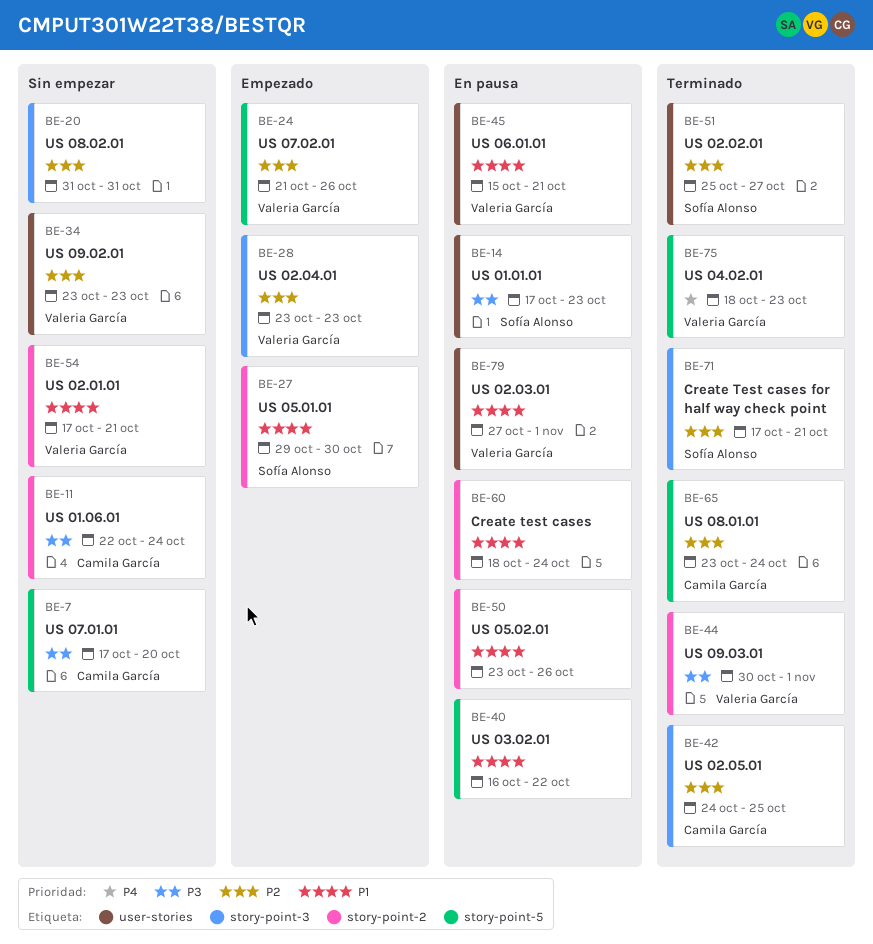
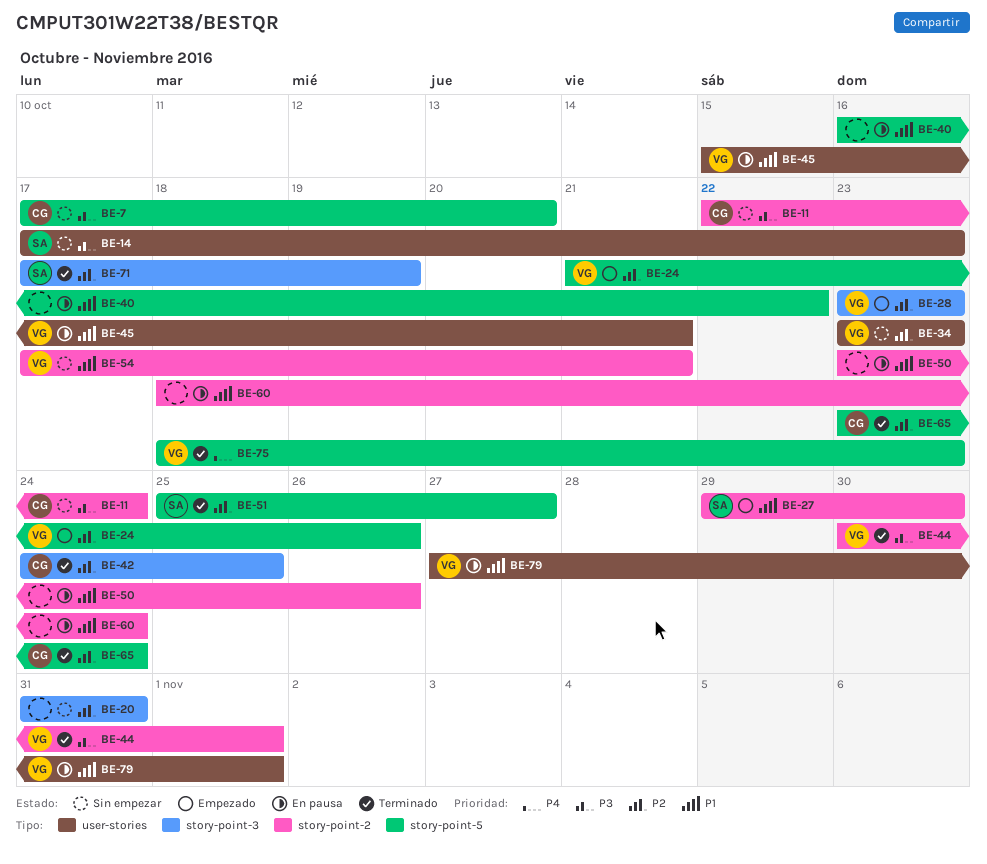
BE-14, status: En pausa -> Sin empezar
BE-51, label: user-stories -> story-point-5
BE-71, due: Oct 21 -> Oct 19

